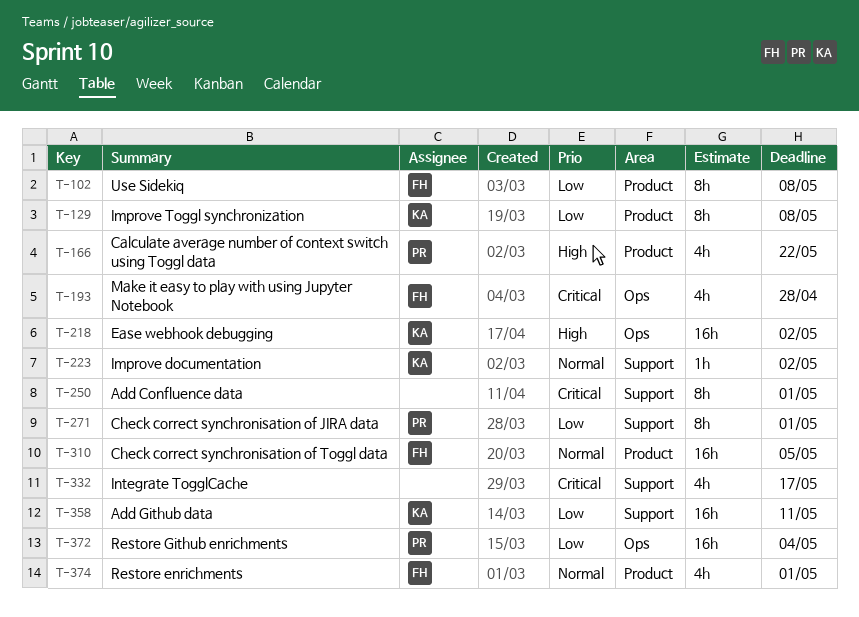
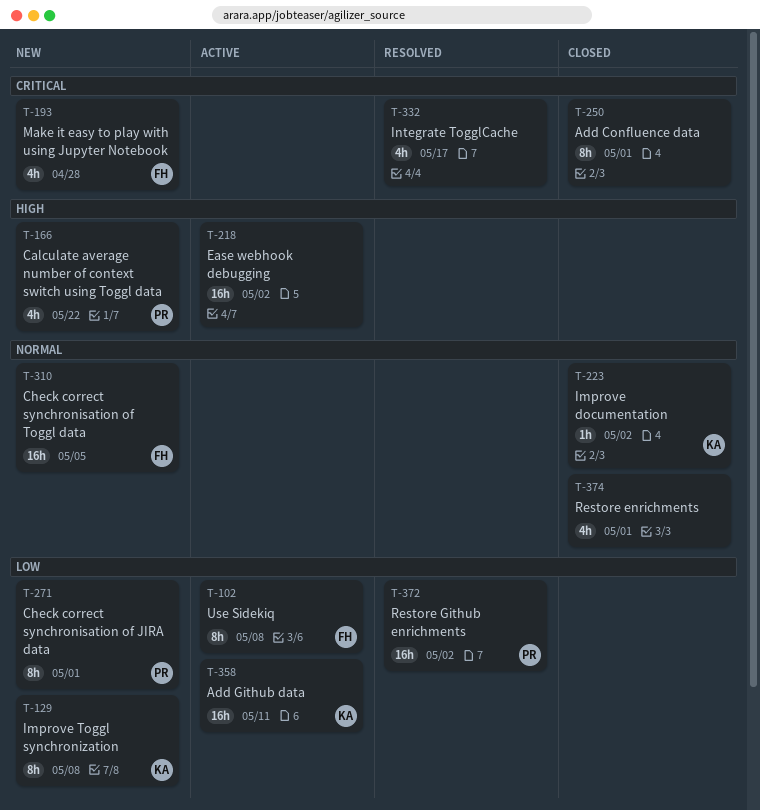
T-218, owner: KA -> none
T-372, due: May 4 -> May 2
T-374, owner: FH -> none

